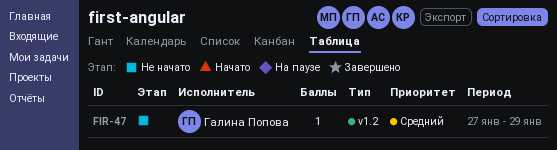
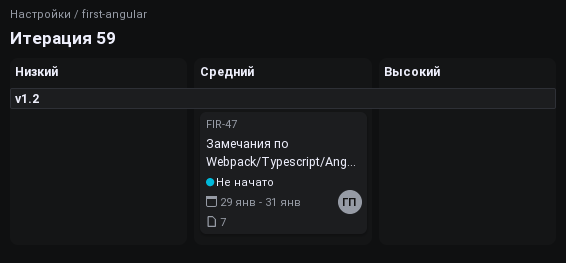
FIR-47, start: Jan 27 -> Jan 29
FIR-47, due: Jan 29 -> Jan 31

